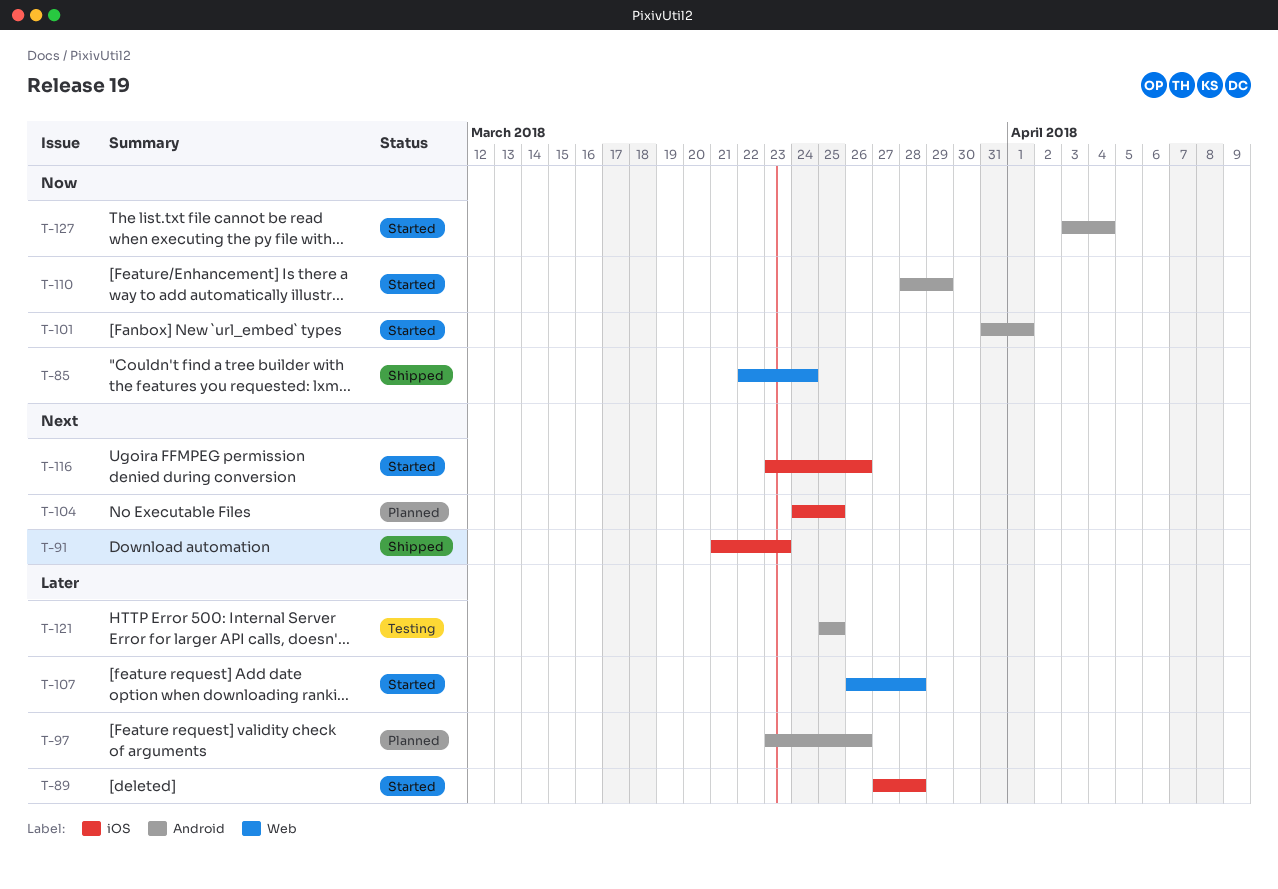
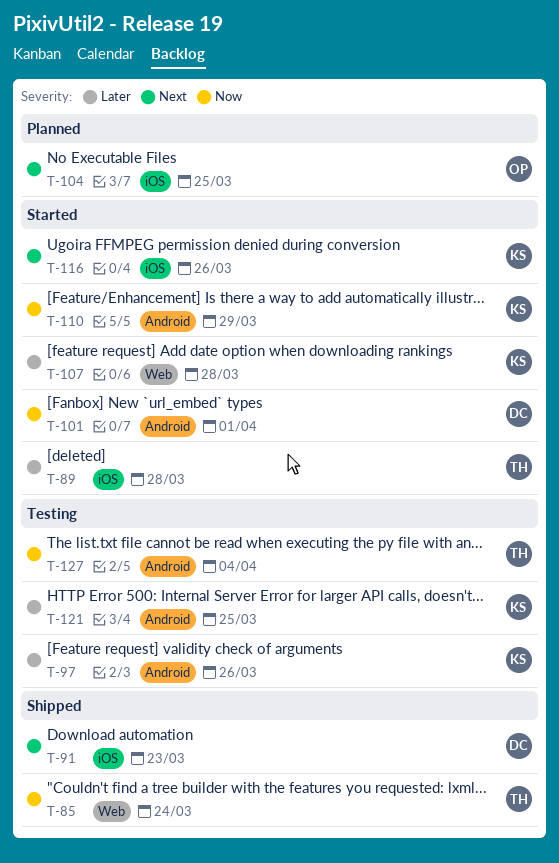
T-97, status: Planned -> Testing
T-127, status: Started -> Testing

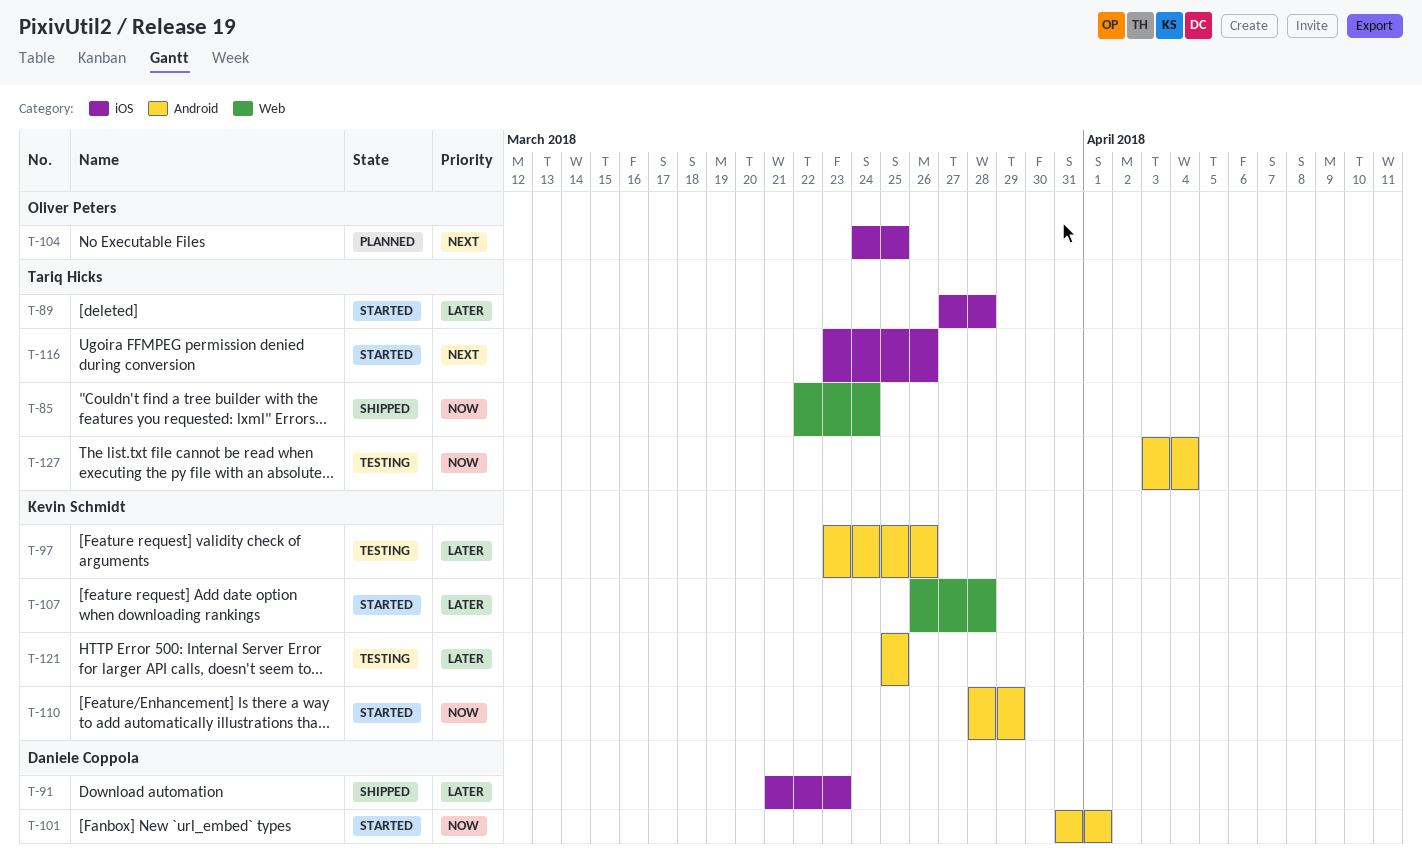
T-91, priority: Next -> Later
T-116, owner: Kevin Schmidt -> Tariq Hicks

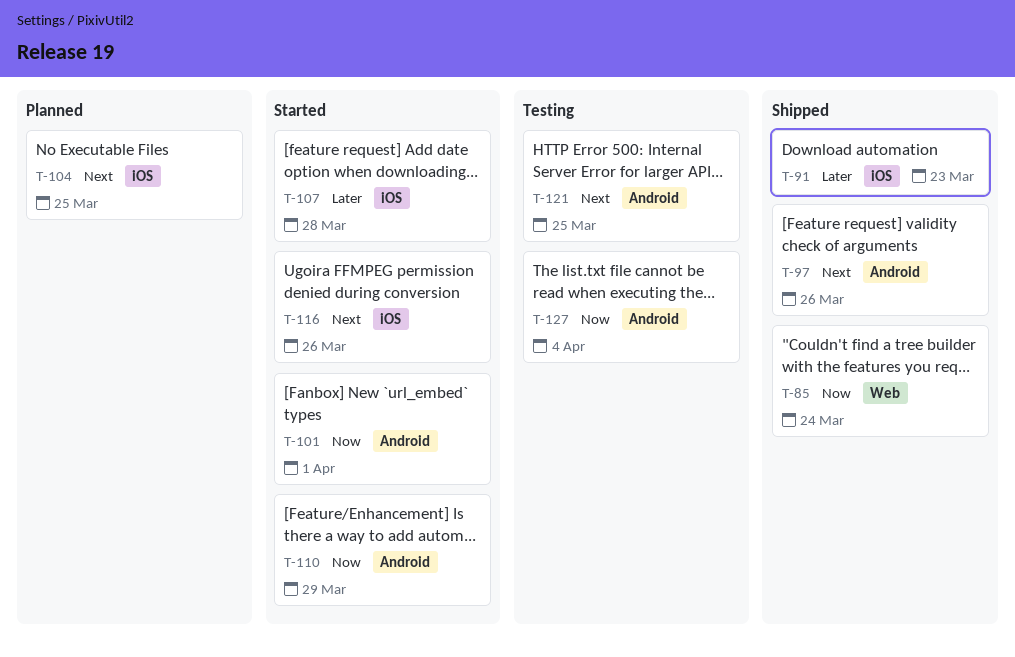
T-89: present -> none
T-97, status: Testing -> Shipped
T-97, priority: Later -> Next
T-107, label: Web -> iOS
T-121, priority: Later -> Next

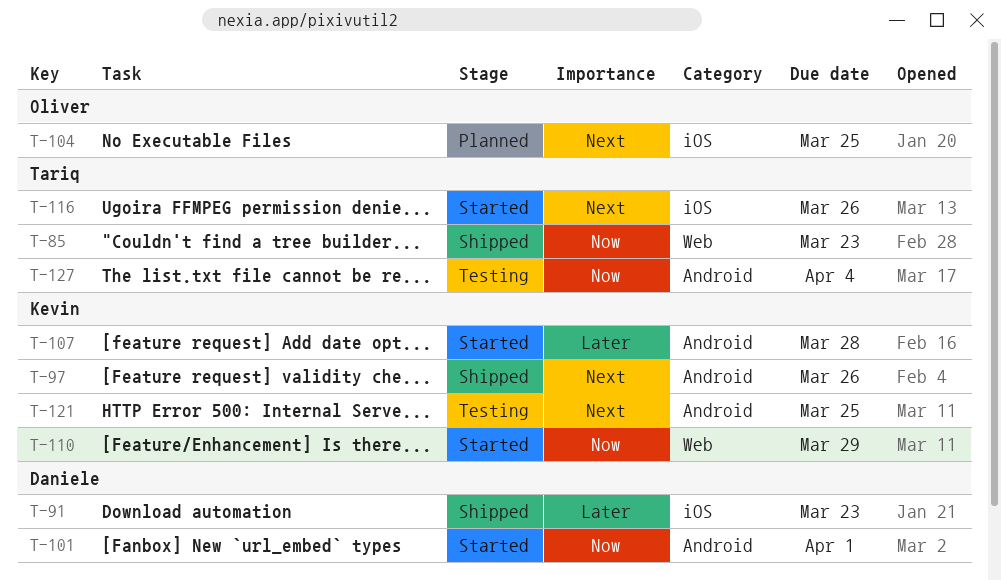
T-85, due: Mar 24 -> Mar 23
T-107, label: iOS -> Android
T-110, label: Android -> Web

